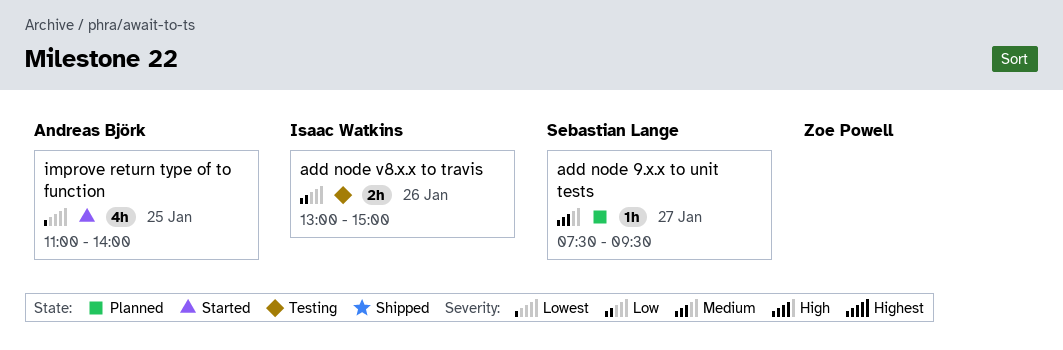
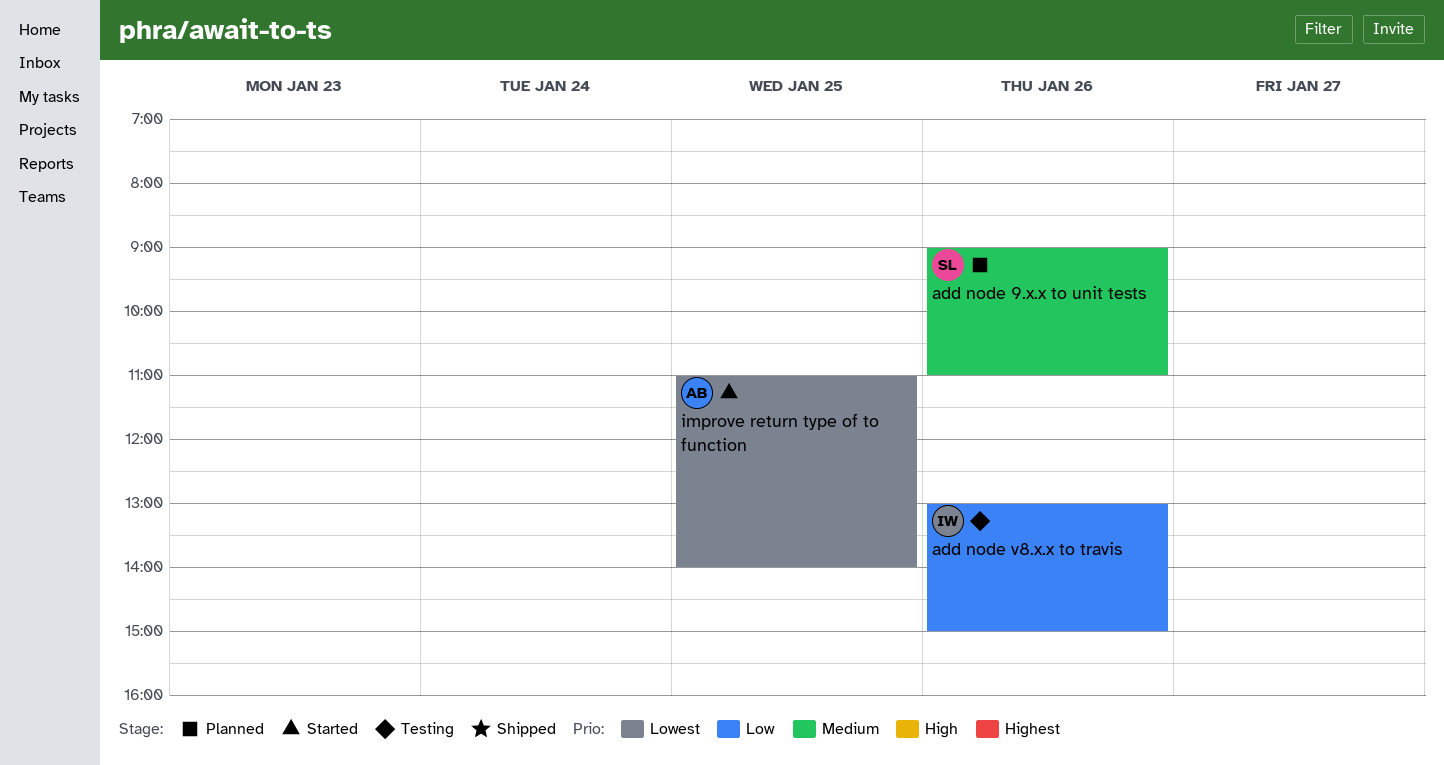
add node 9.x.x to unit tests, day: Jan 27 -> Jan 26
add node 9.x.x to unit tests, begins: 07:30 -> 09:00
add node 9.x.x to unit tests, ends: 09:30 -> 11:00

